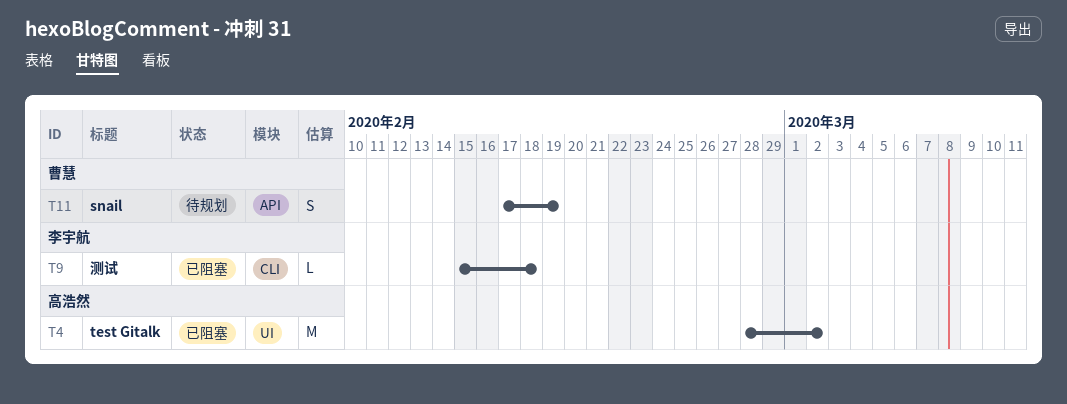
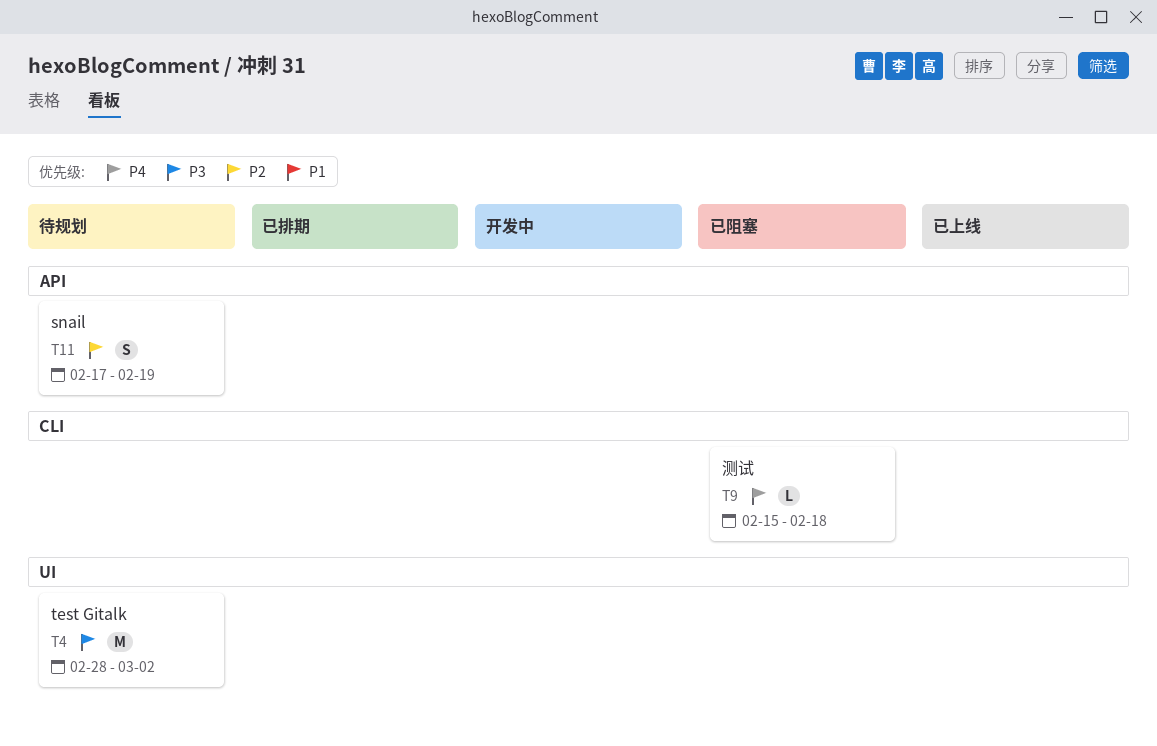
T4, status: 已阻塞 -> 待规划

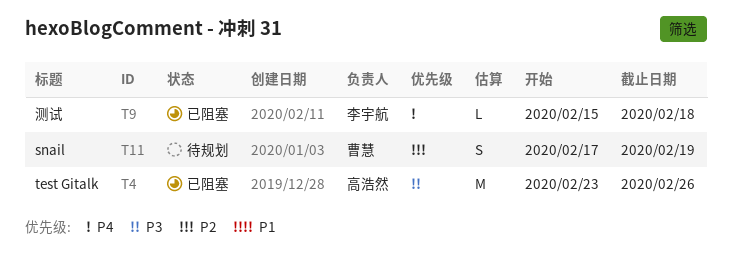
T4, status: 待规划 -> 已阻塞
T4, start: Feb 28 -> Feb 23
T4, due: Mar 2 -> Feb 26

